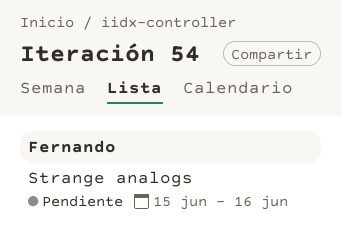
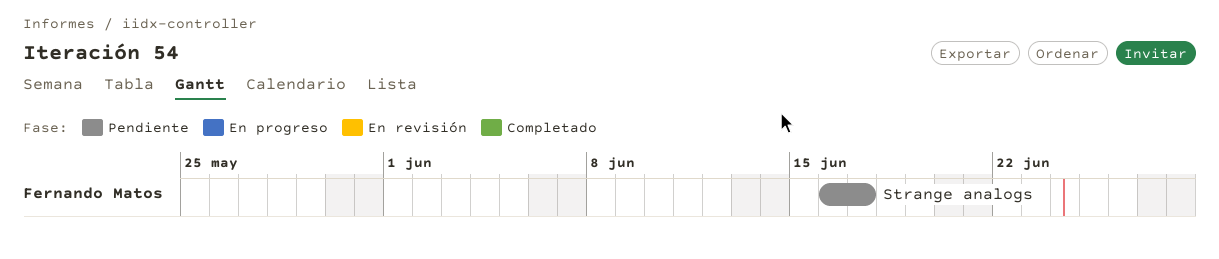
Strange analogs, start: Jun 15 -> Jun 16
Strange analogs, due: Jun 16 -> Jun 17

